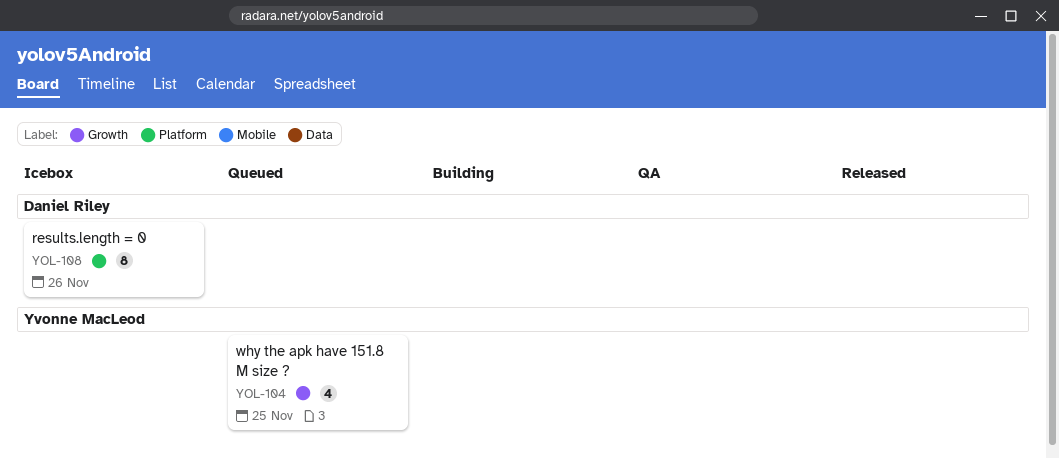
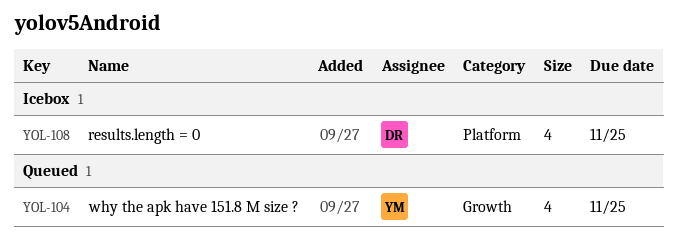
YOL-108, estimate: 8 -> 4
YOL-108, due: Nov 26 -> Nov 25

